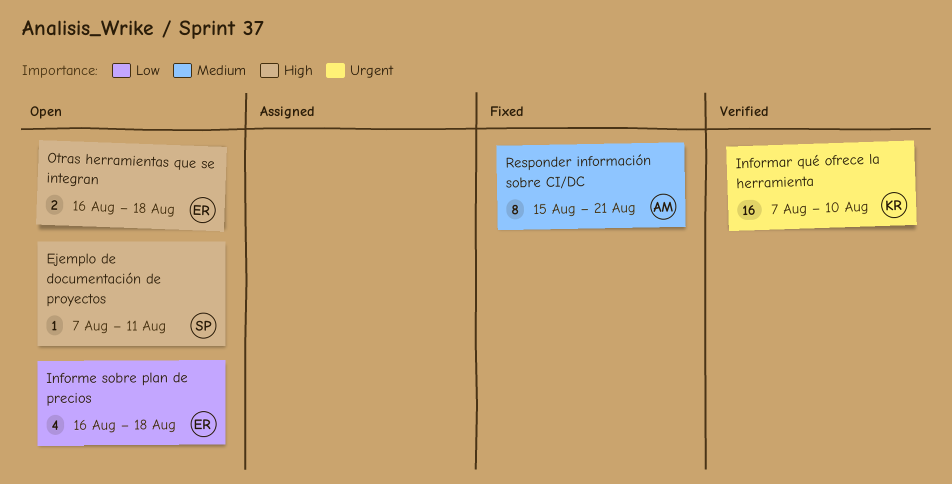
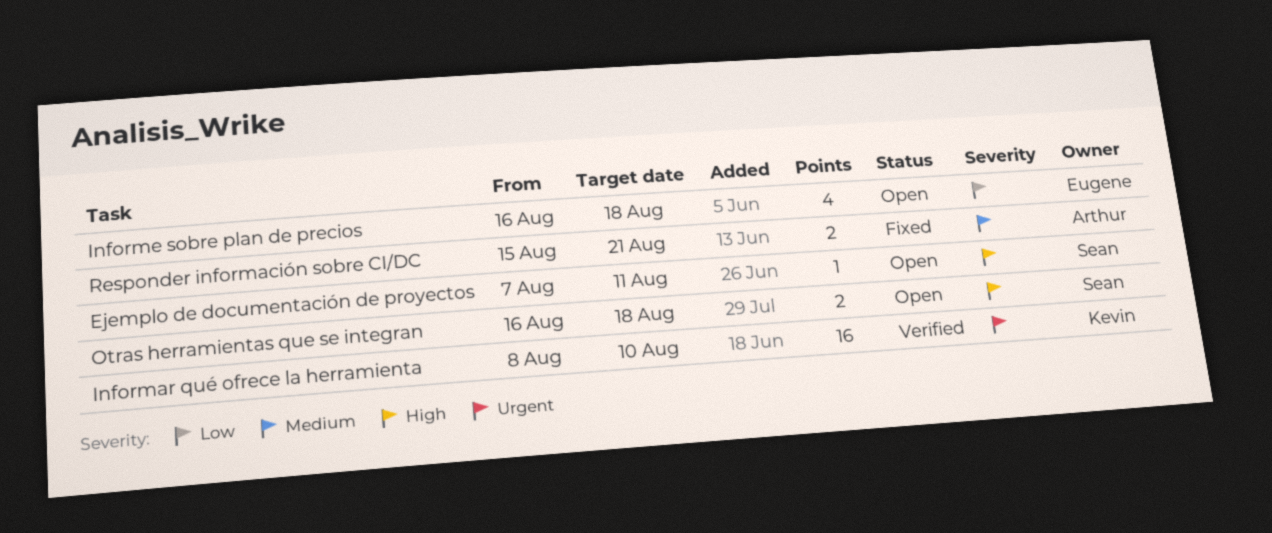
Informar qué ofrece la herramienta, start: Aug 7 -> Aug 8
Otras herramientas que se integran, owner: Eugene -> Sean
Responder información sobre CI/DC, estimate: 8 -> 2

